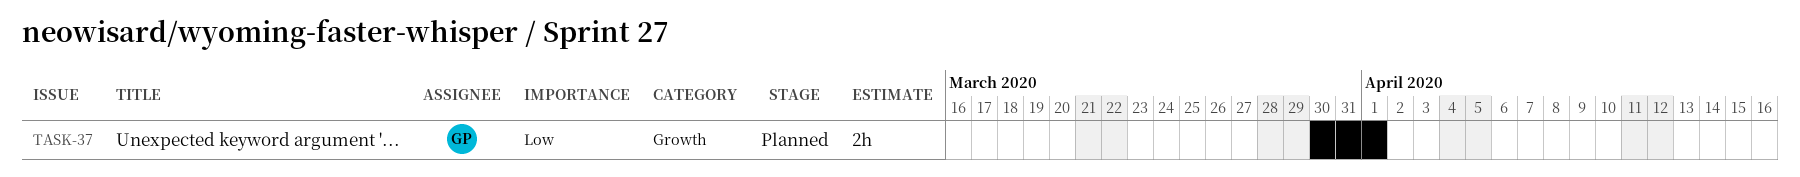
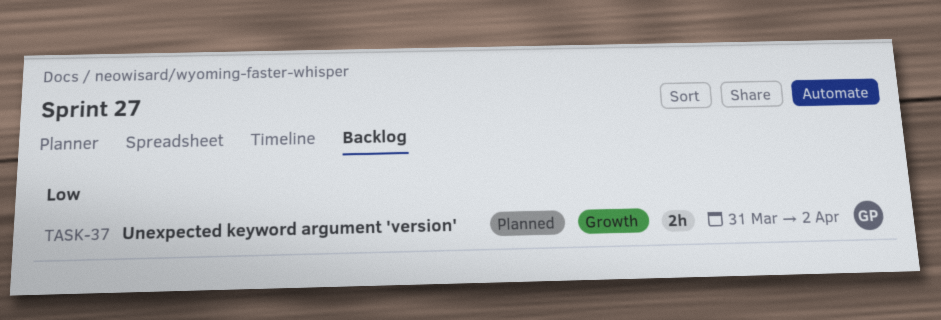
TASK-37, start: Mar 30 -> Mar 31
TASK-37, due: Apr 1 -> Apr 2

